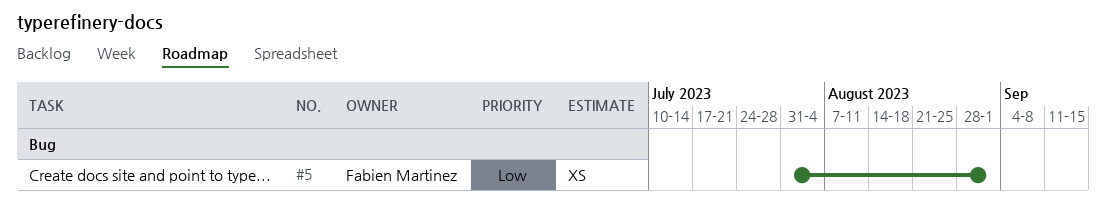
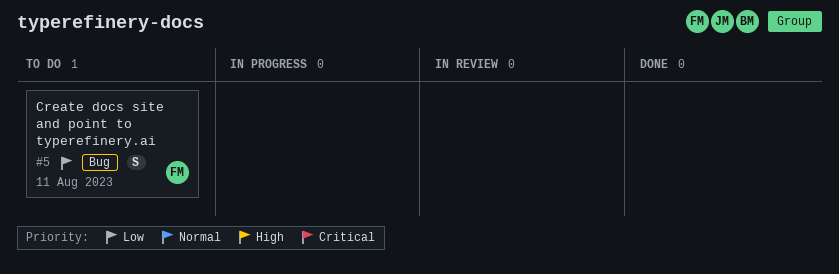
#5, estimate: XS -> S
#5, due: Sep 1 -> Aug 11

